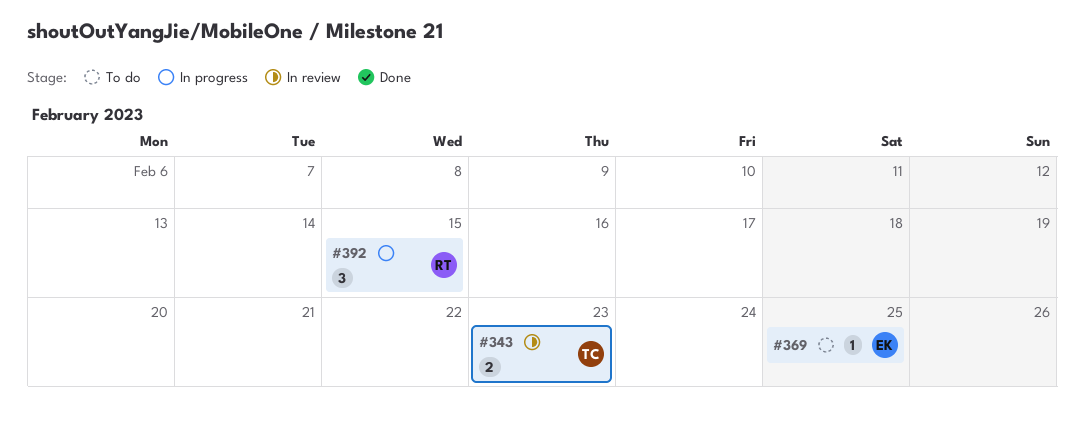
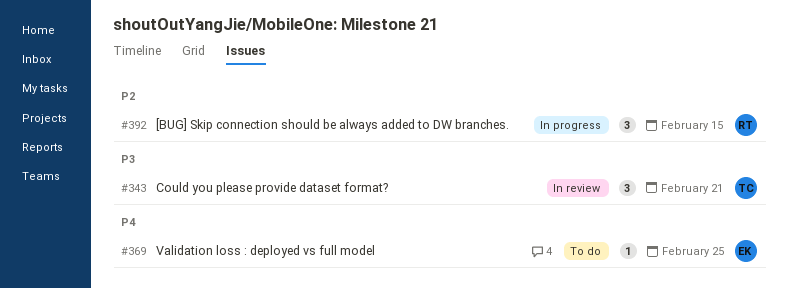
#343, estimate: 2 -> 3
#343, due: Feb 23 -> Feb 21

